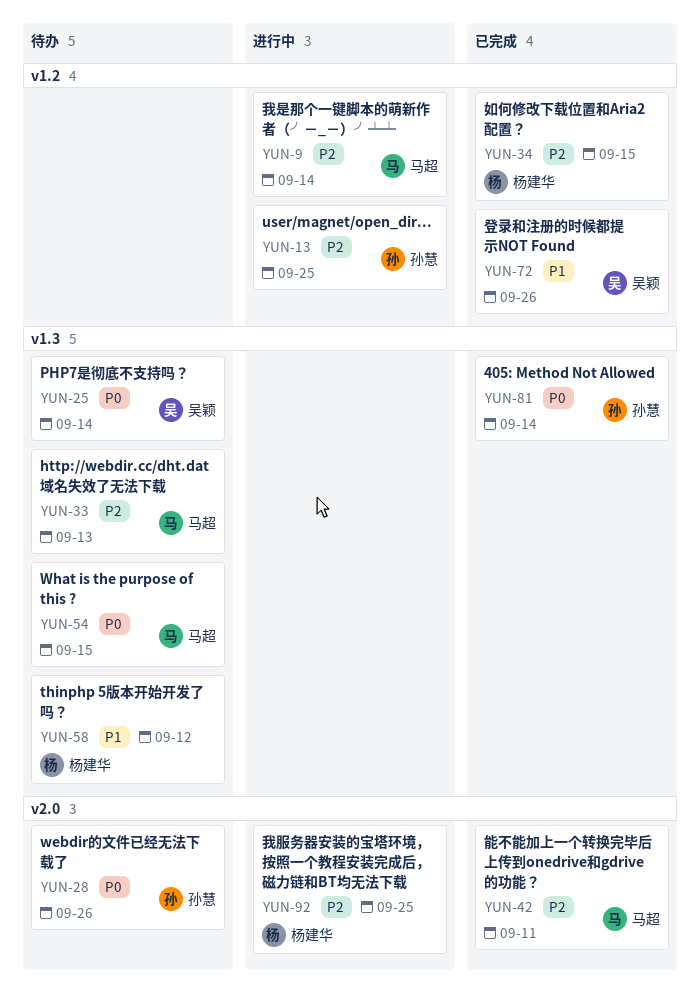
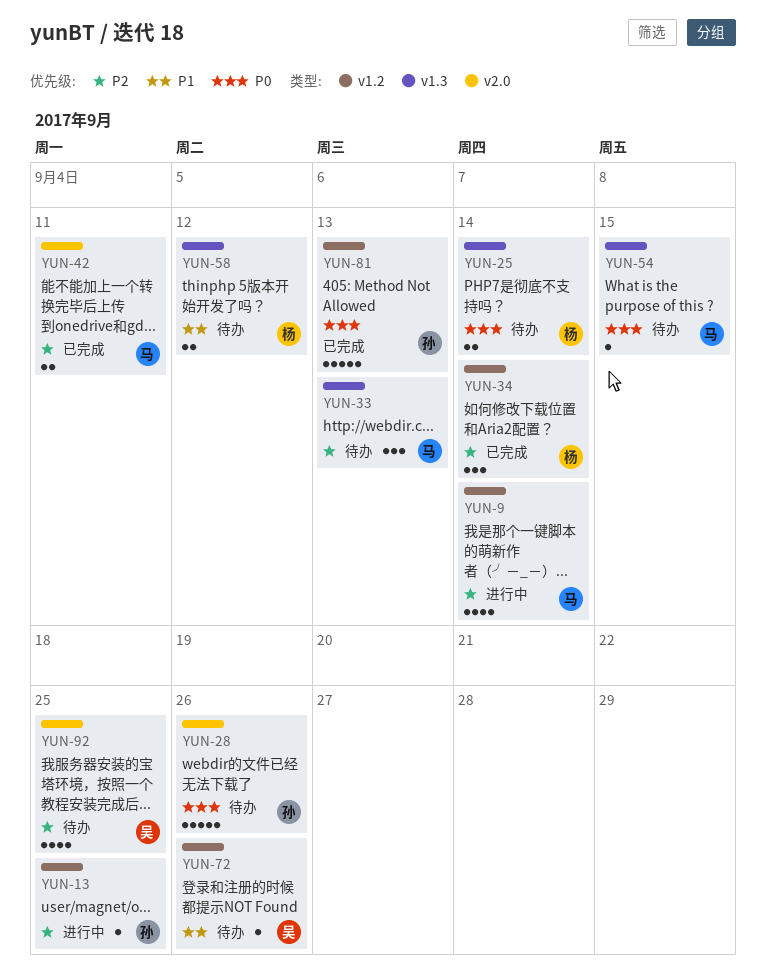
YUN-25, owner: 吴颖 -> 杨建华
YUN-34, due: Sep 15 -> Sep 14
YUN-72, status: 已完成 -> 待办
YUN-81, label: v1.3 -> v1.2
YUN-81, due: Sep 14 -> Sep 13
YUN-92, status: 进行中 -> 待办
YUN-92, owner: 杨建华 -> 吴颖

